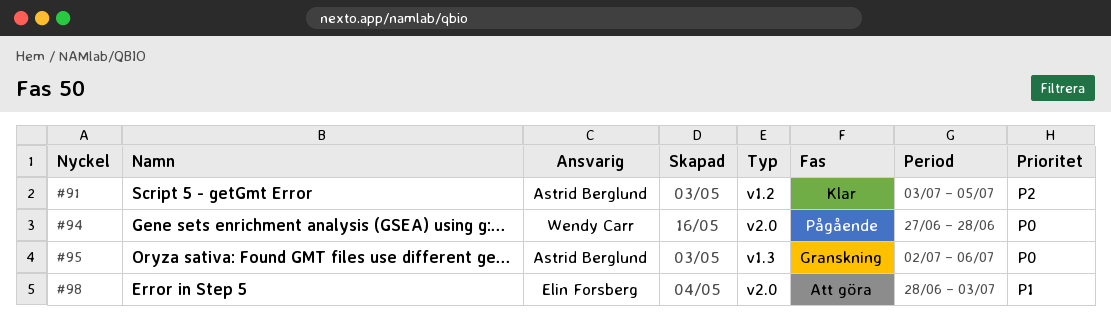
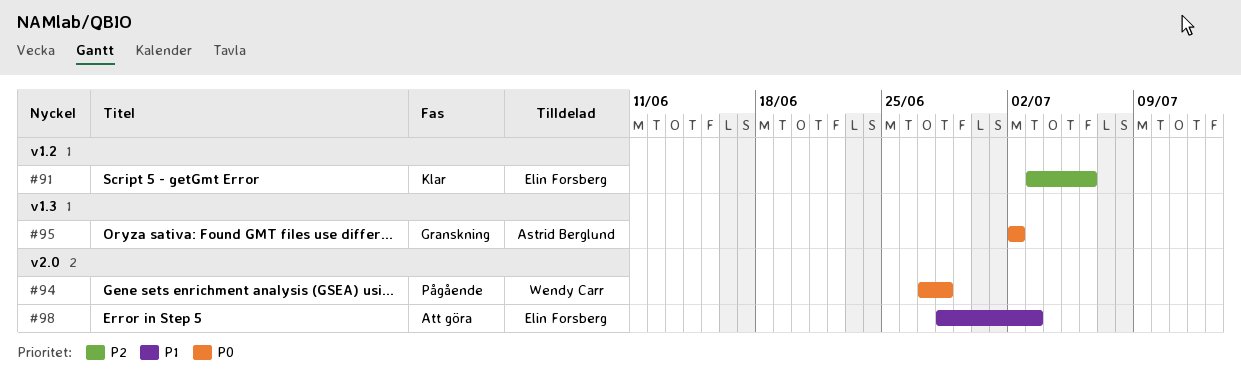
#91, owner: Astrid Berglund -> Elin Forsberg
#91, due: Jul 5 -> Jul 6
#95, due: Jul 6 -> Jul 2

